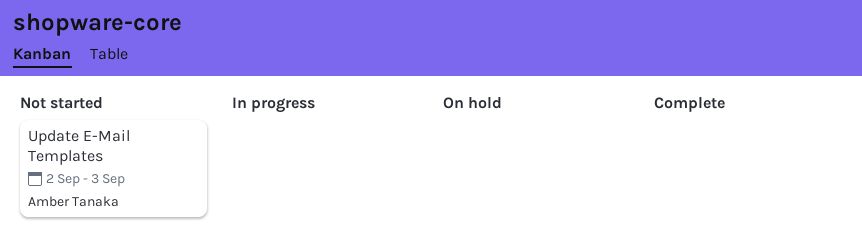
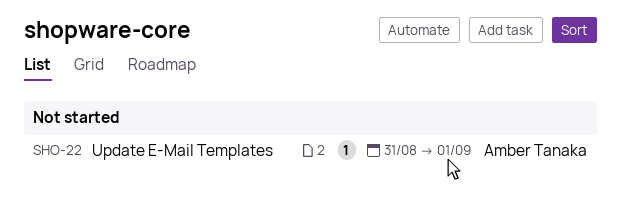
Update E-Mail Templates, start: Sep 2 -> Aug 31
Update E-Mail Templates, due: Sep 3 -> Sep 1

